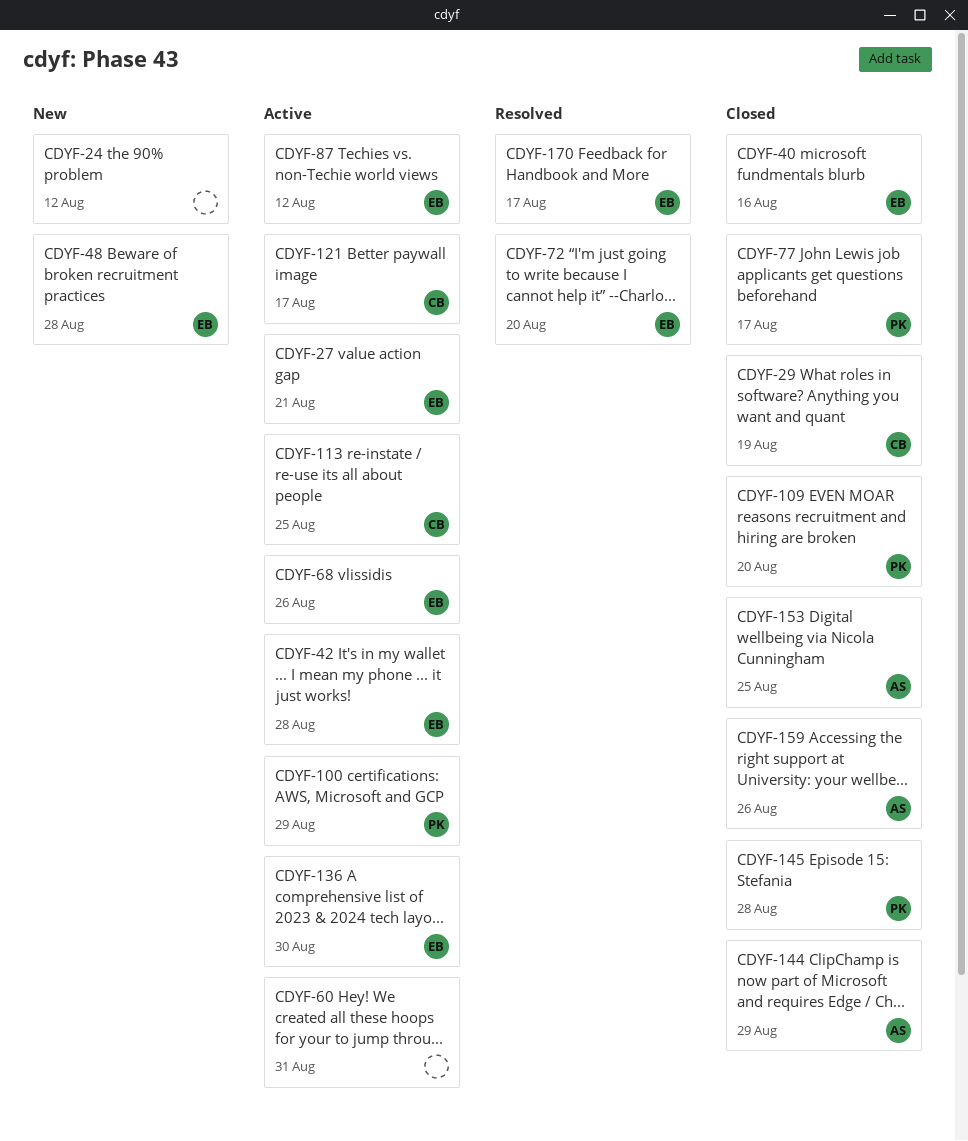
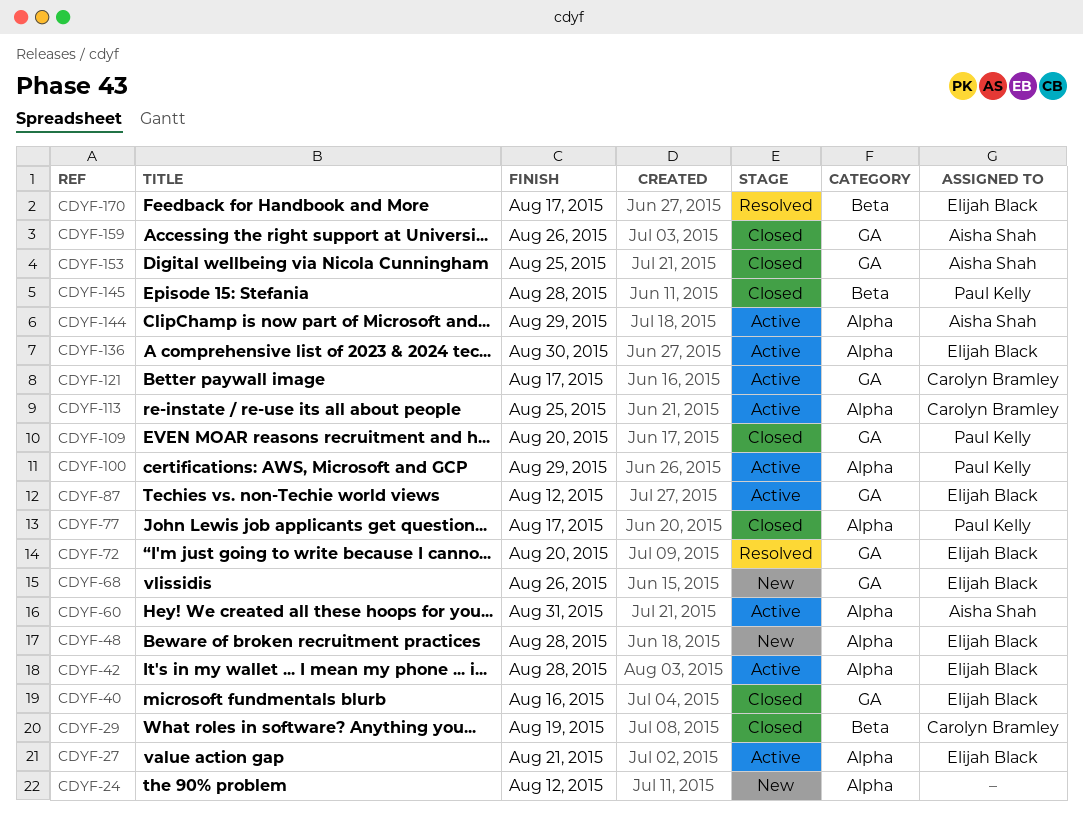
CDYF-60, owner: none -> Aisha Shah
CDYF-68, status: Active -> New
CDYF-144, status: Closed -> Active

